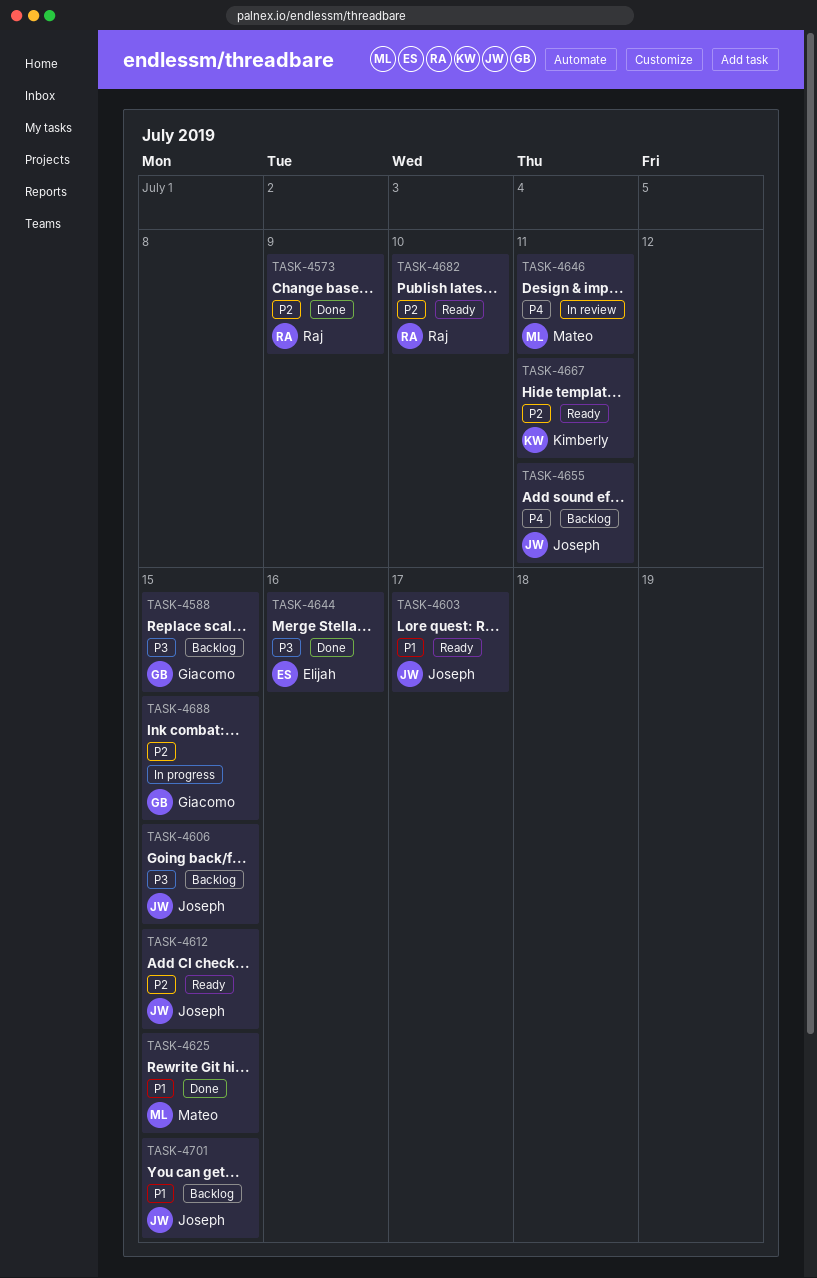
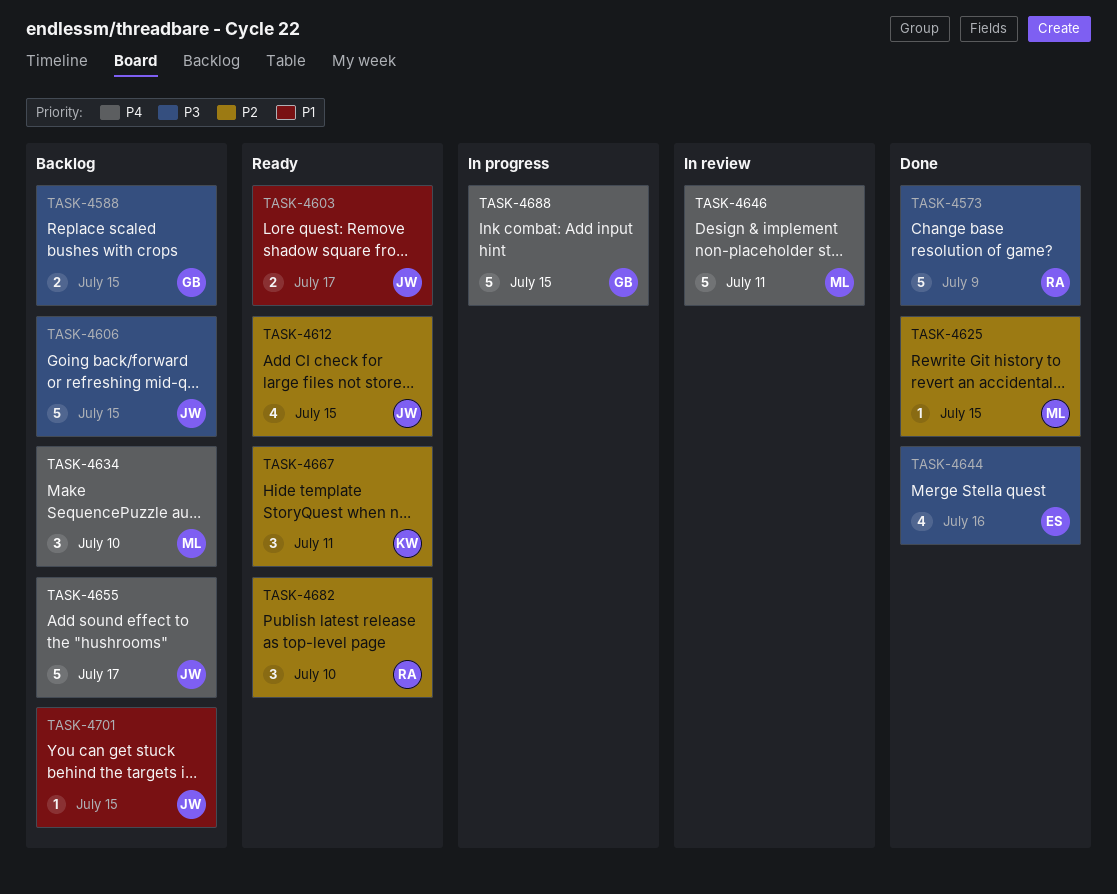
TASK-4573, priority: P2 -> P3
TASK-4625, priority: P1 -> P2
TASK-4634: none -> present
TASK-4655, due: Jul 11 -> Jul 17
TASK-4688, priority: P2 -> P4

